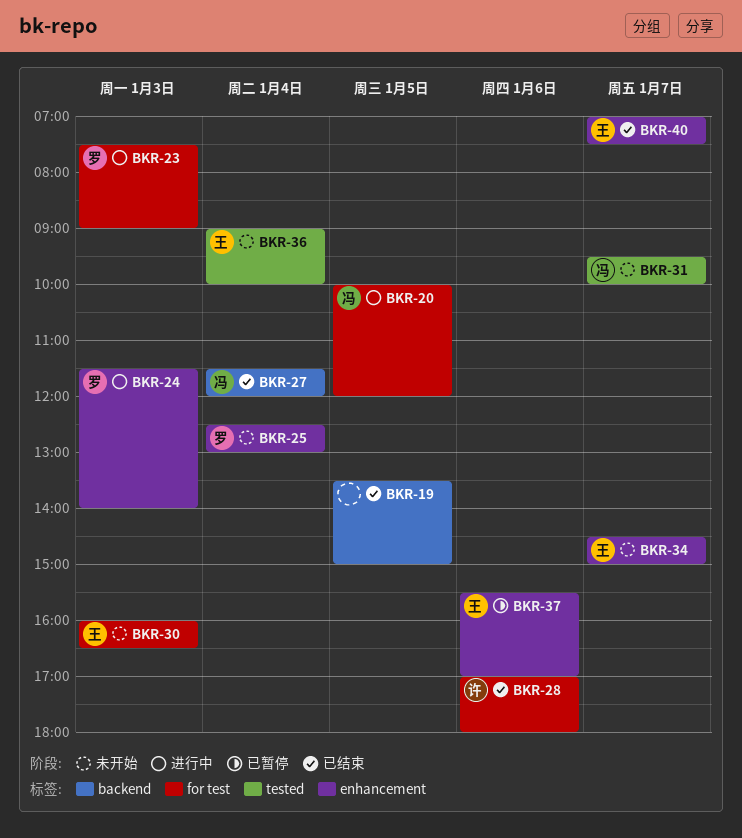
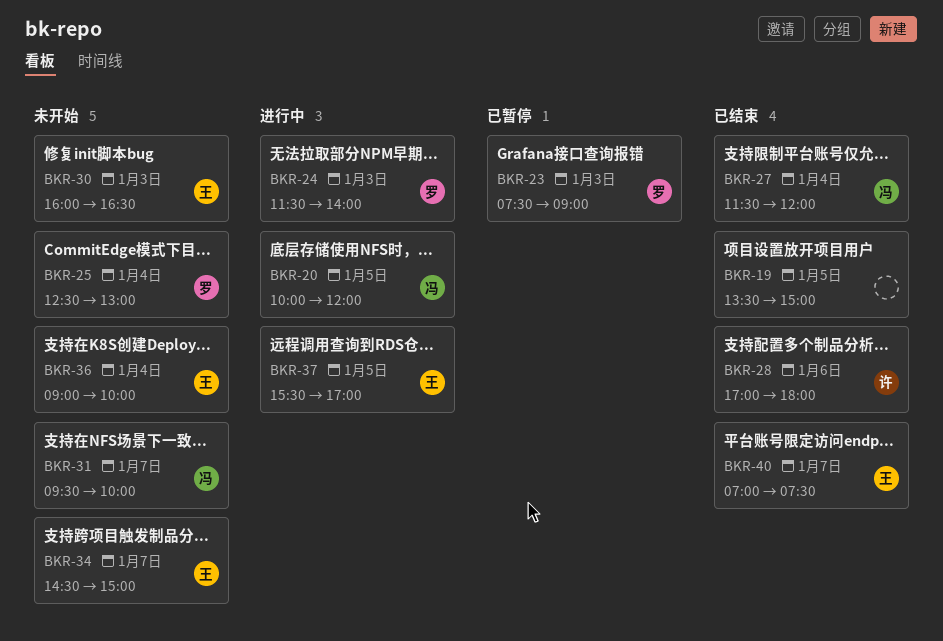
BKR-23, status: 进行中 -> 已暂停
BKR-37, status: 已暂停 -> 进行中
BKR-37, day: Jan 6 -> Jan 5

